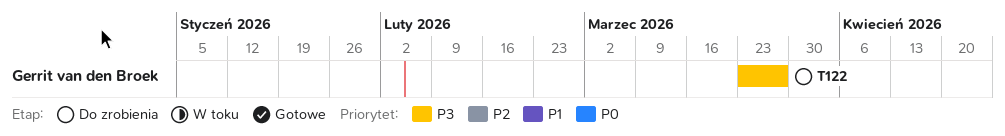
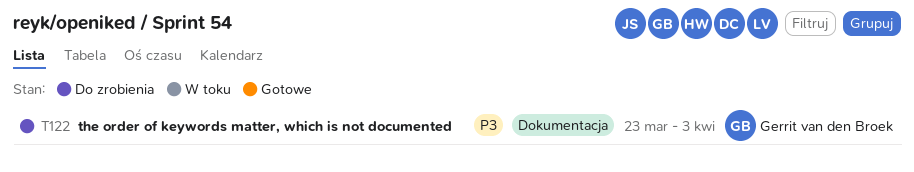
T122, due: Mar 27 -> Apr 3

